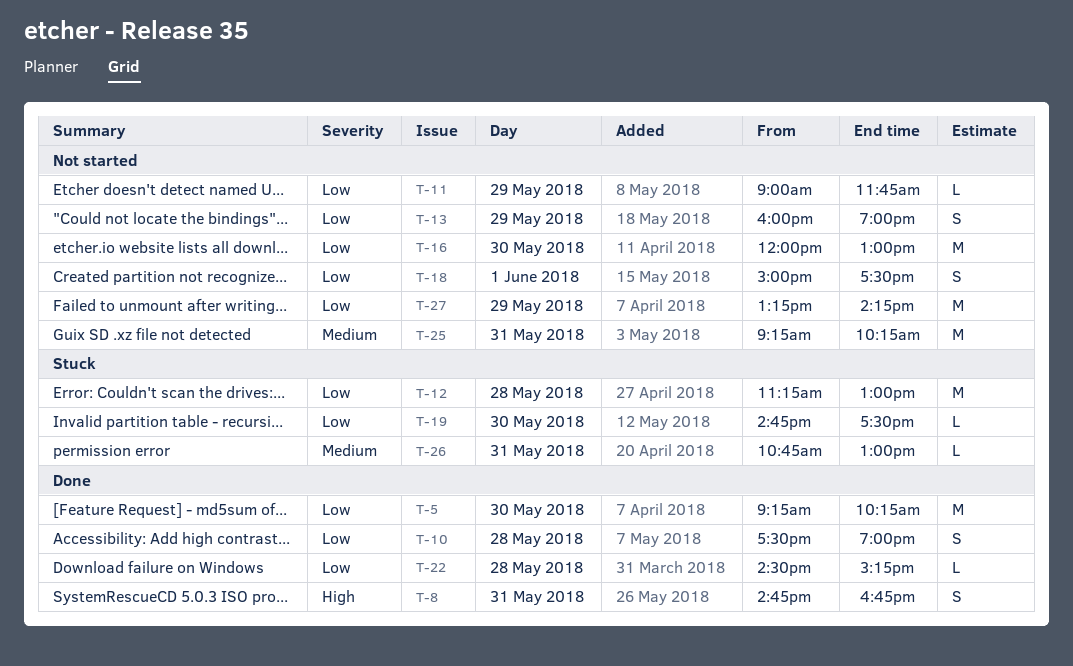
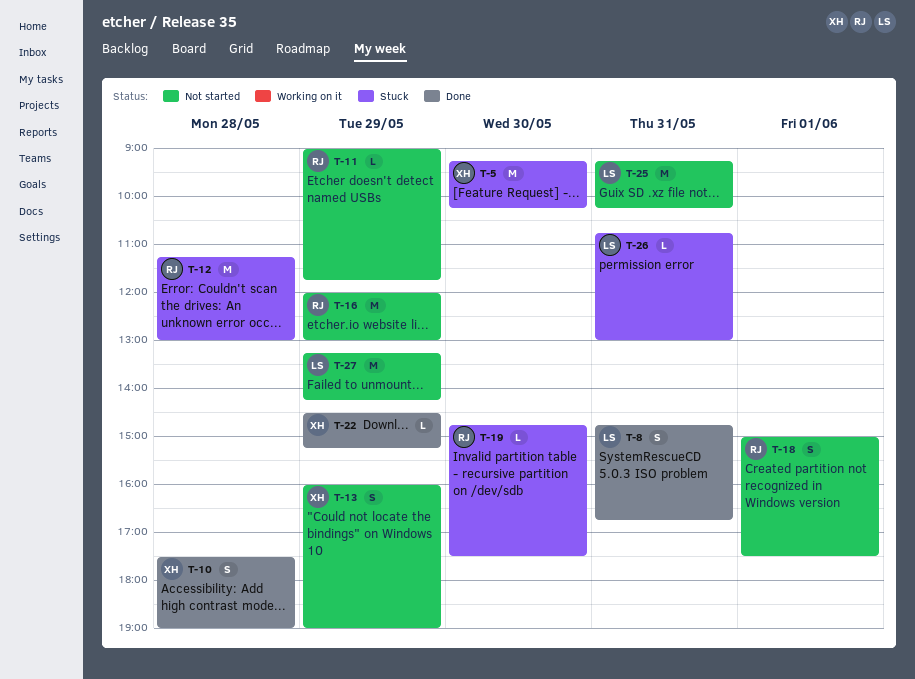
T-5, status: Done -> Stuck
T-16, day: May 30 -> May 29
T-22, day: May 28 -> May 29

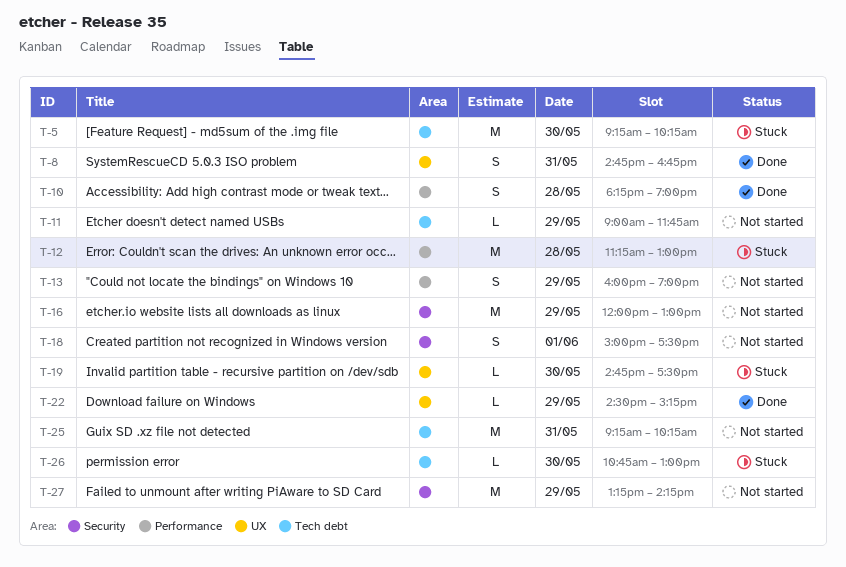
T-10, begins: 17:30 -> 18:15
T-26, day: May 31 -> May 30

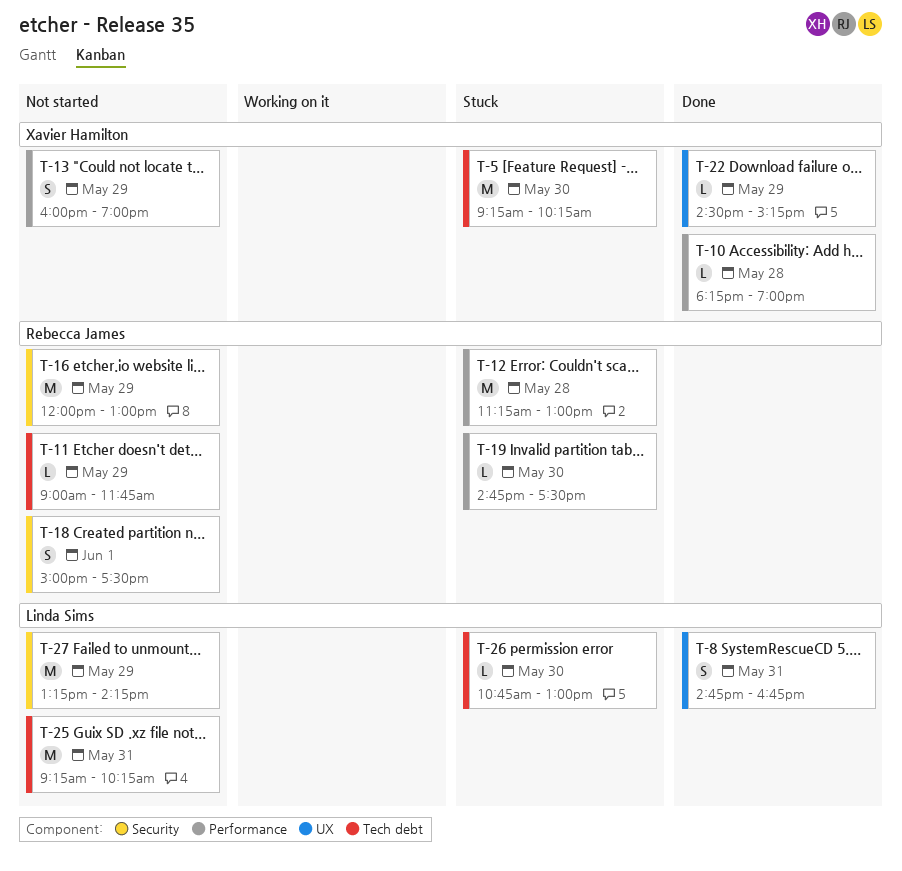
T-10, estimate: S -> L
T-19, label: UX -> Performance

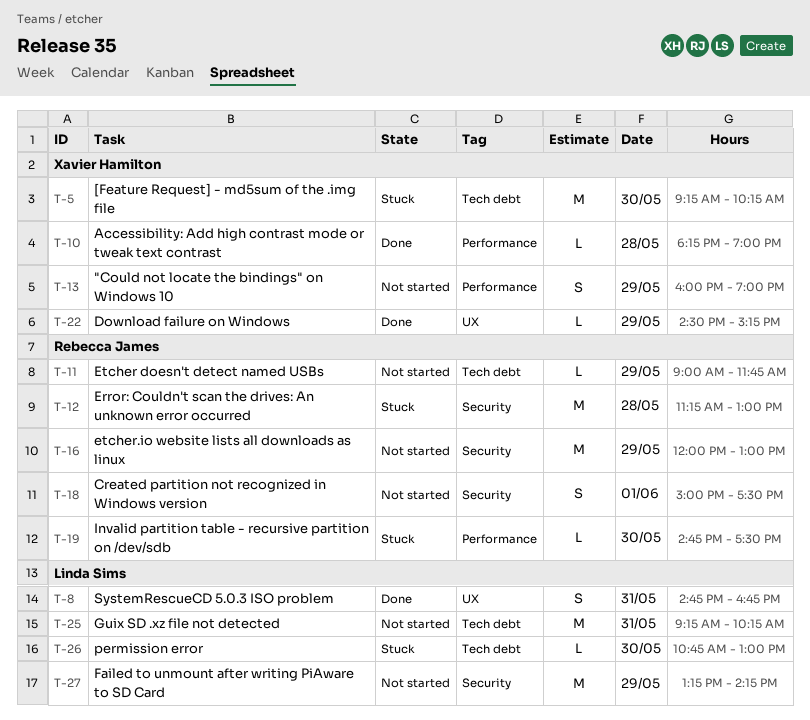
T-12, label: Performance -> Security

